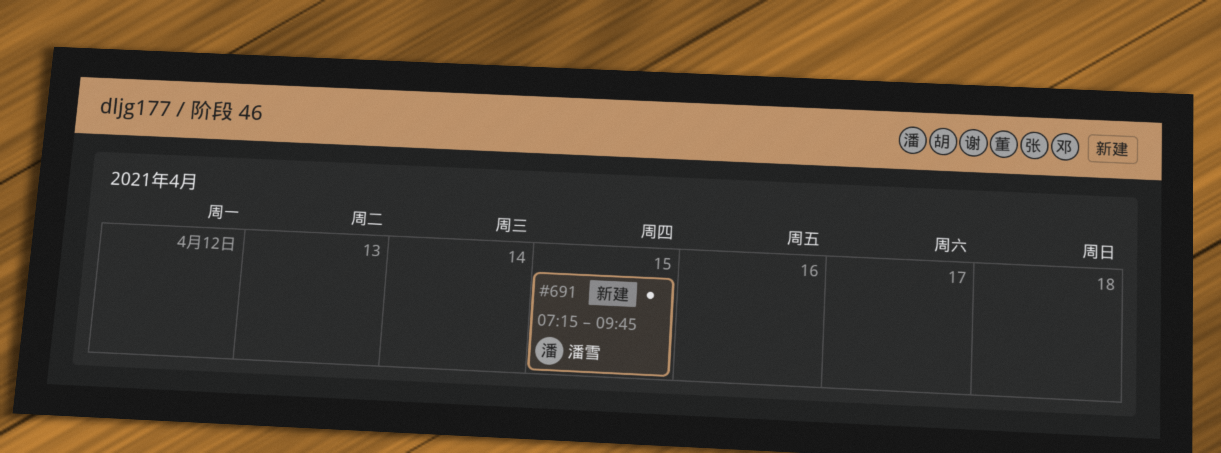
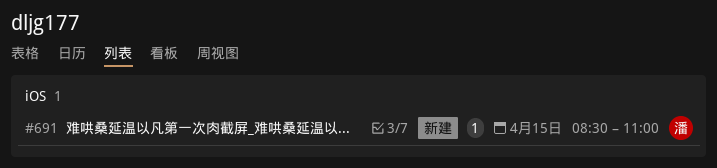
#691, begins: 07:15 -> 08:30
#691, ends: 09:45 -> 11:00

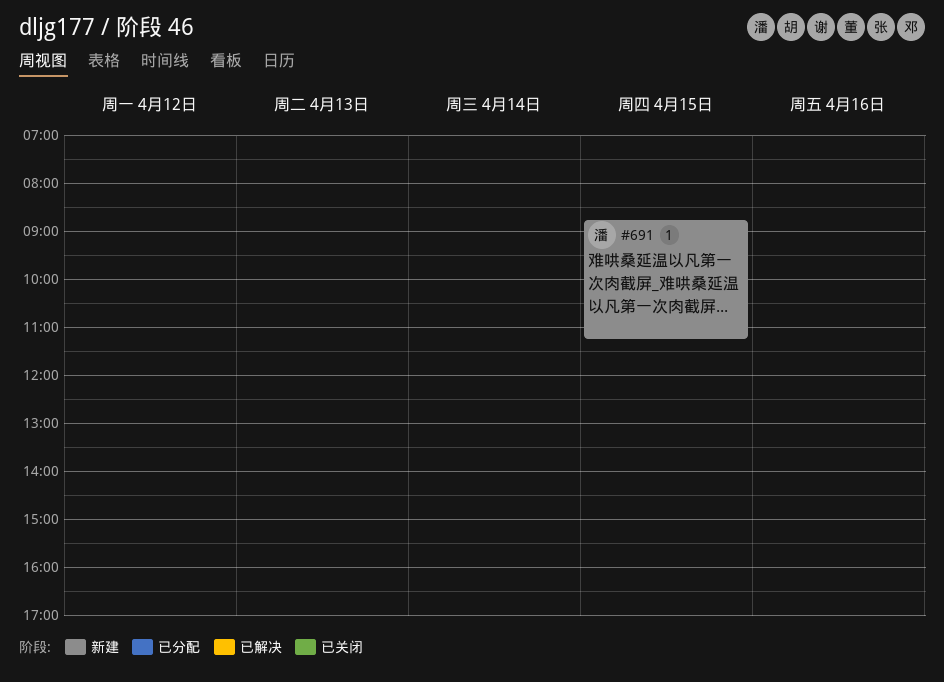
#691, begins: 08:30 -> 08:45
#691, ends: 11:00 -> 11:15

